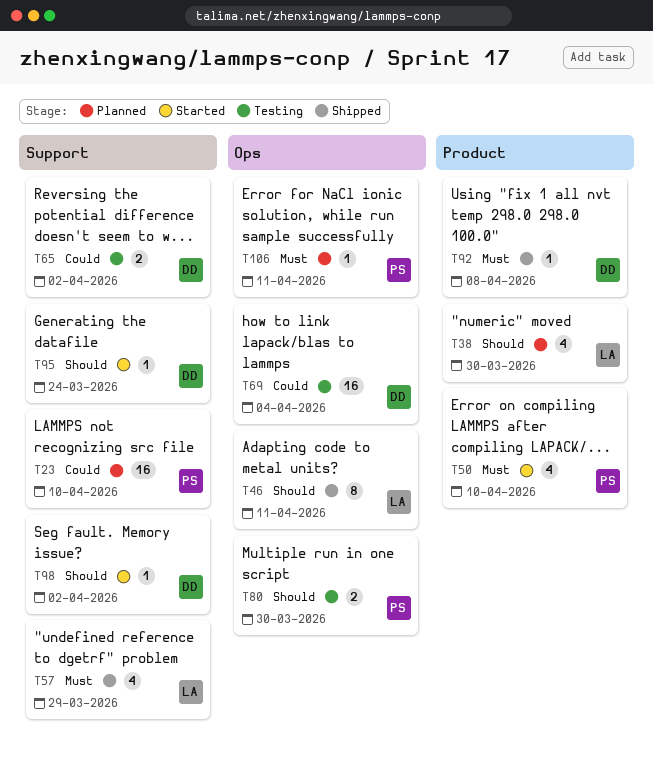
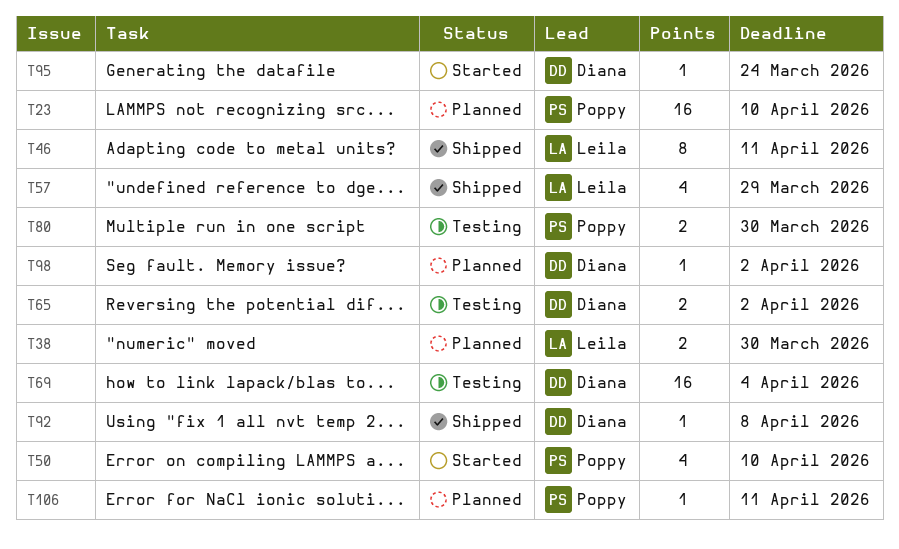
T38, estimate: 4 -> 2
T98, status: Started -> Planned

